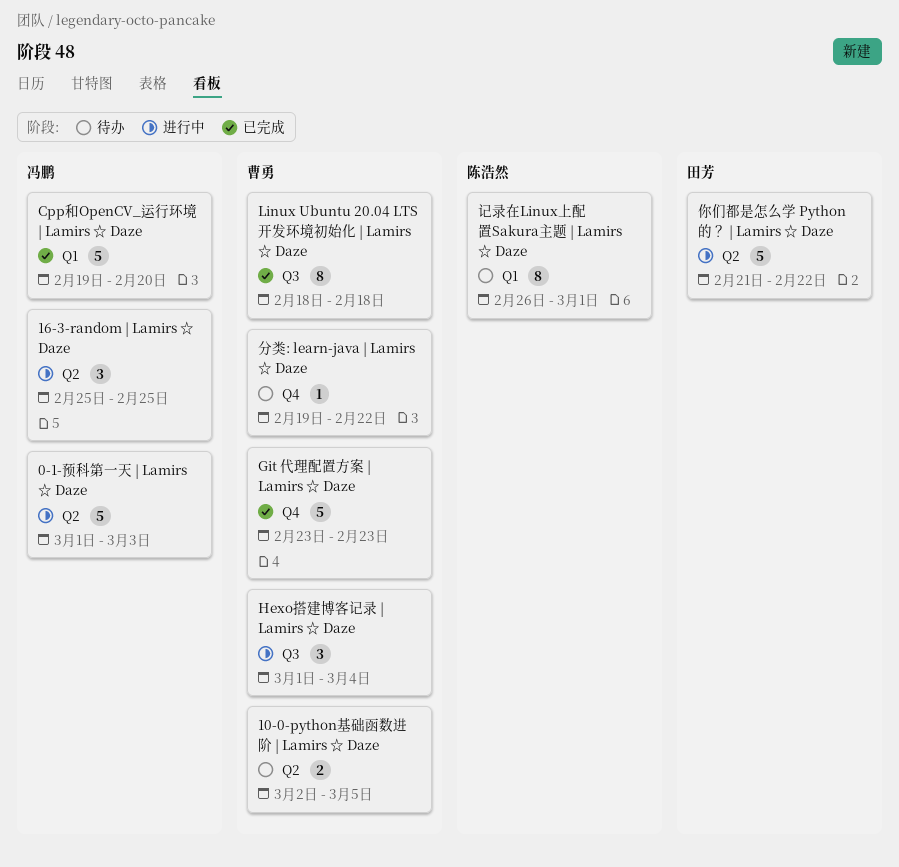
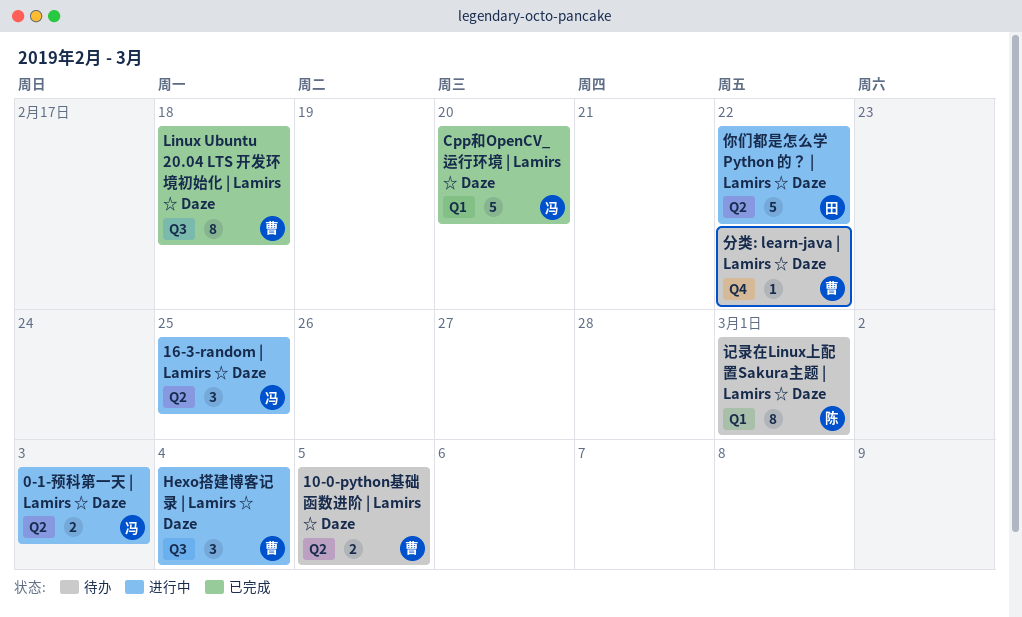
0-1-预科第一天 | Lamirs ☆ Daze, estimate: 5 -> 2
Git 代理配置方案 | Lamirs ☆ Daze: present -> none

